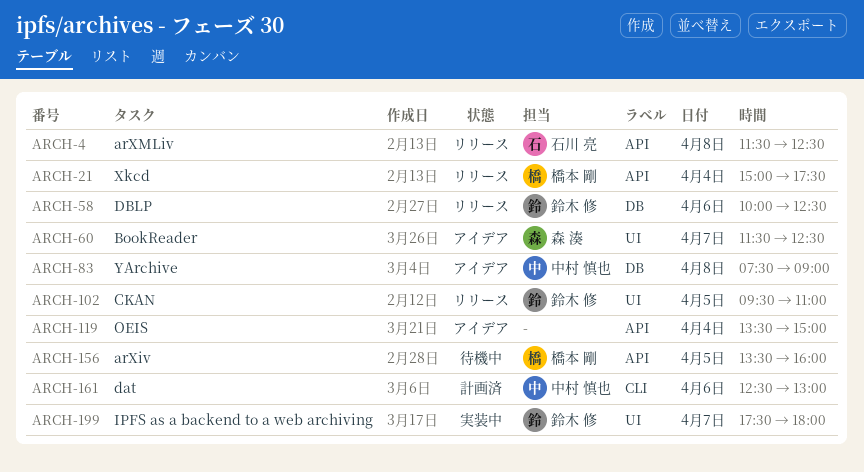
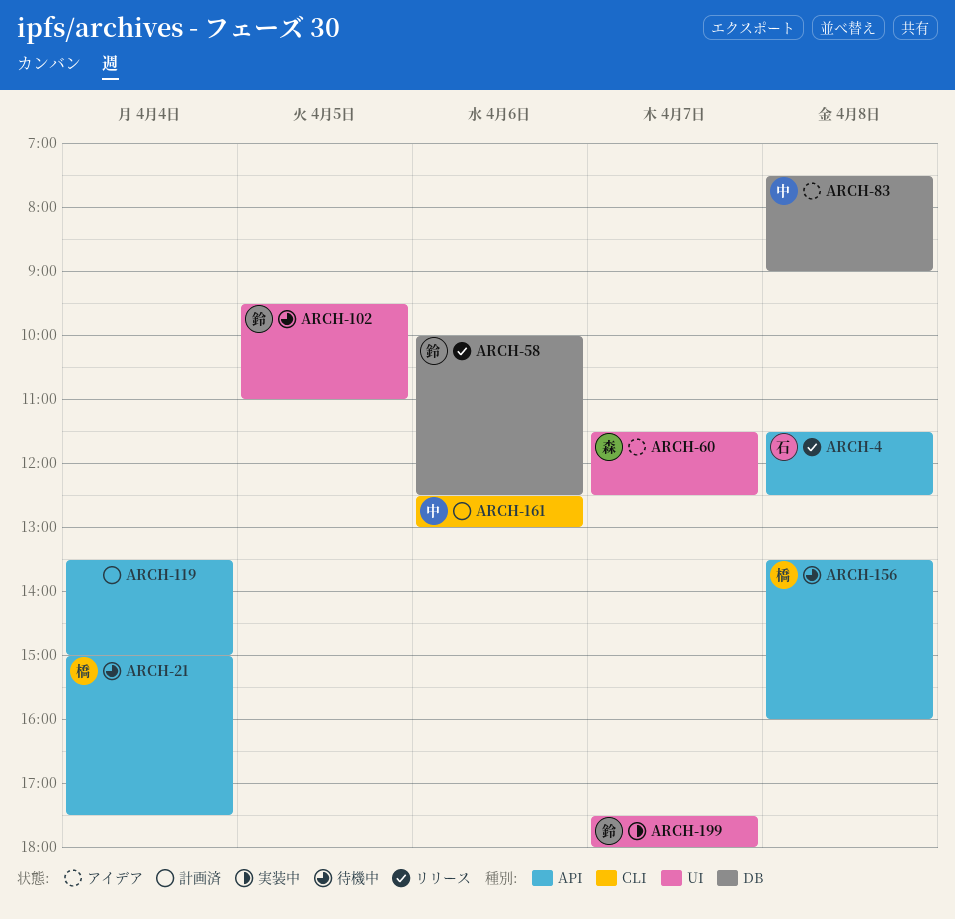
ARCH-21, status: リリース -> 待機中
ARCH-102, status: リリース -> 待機中
ARCH-119, status: アイデア -> 計画済
ARCH-156, day: Apr 5 -> Apr 8

